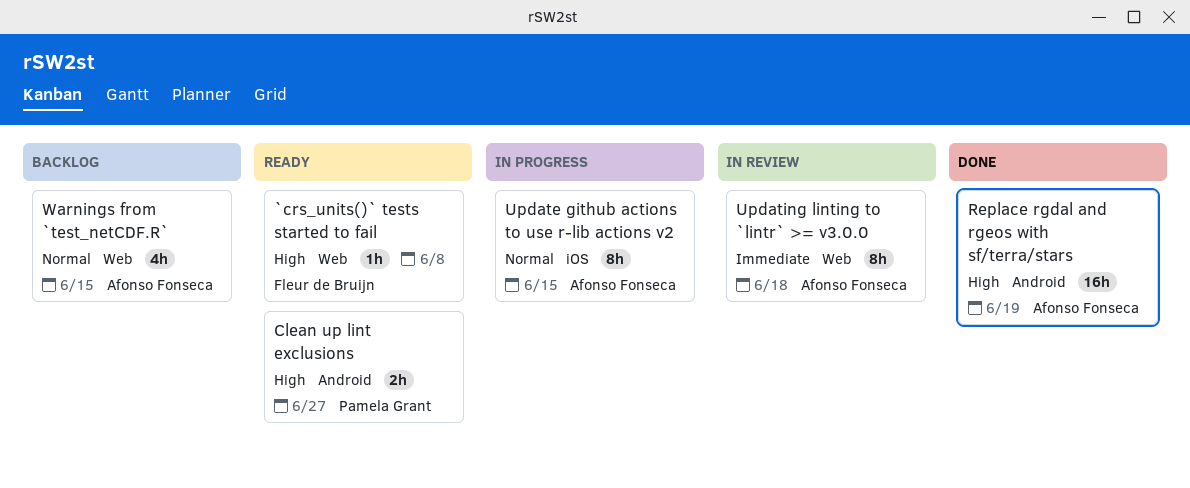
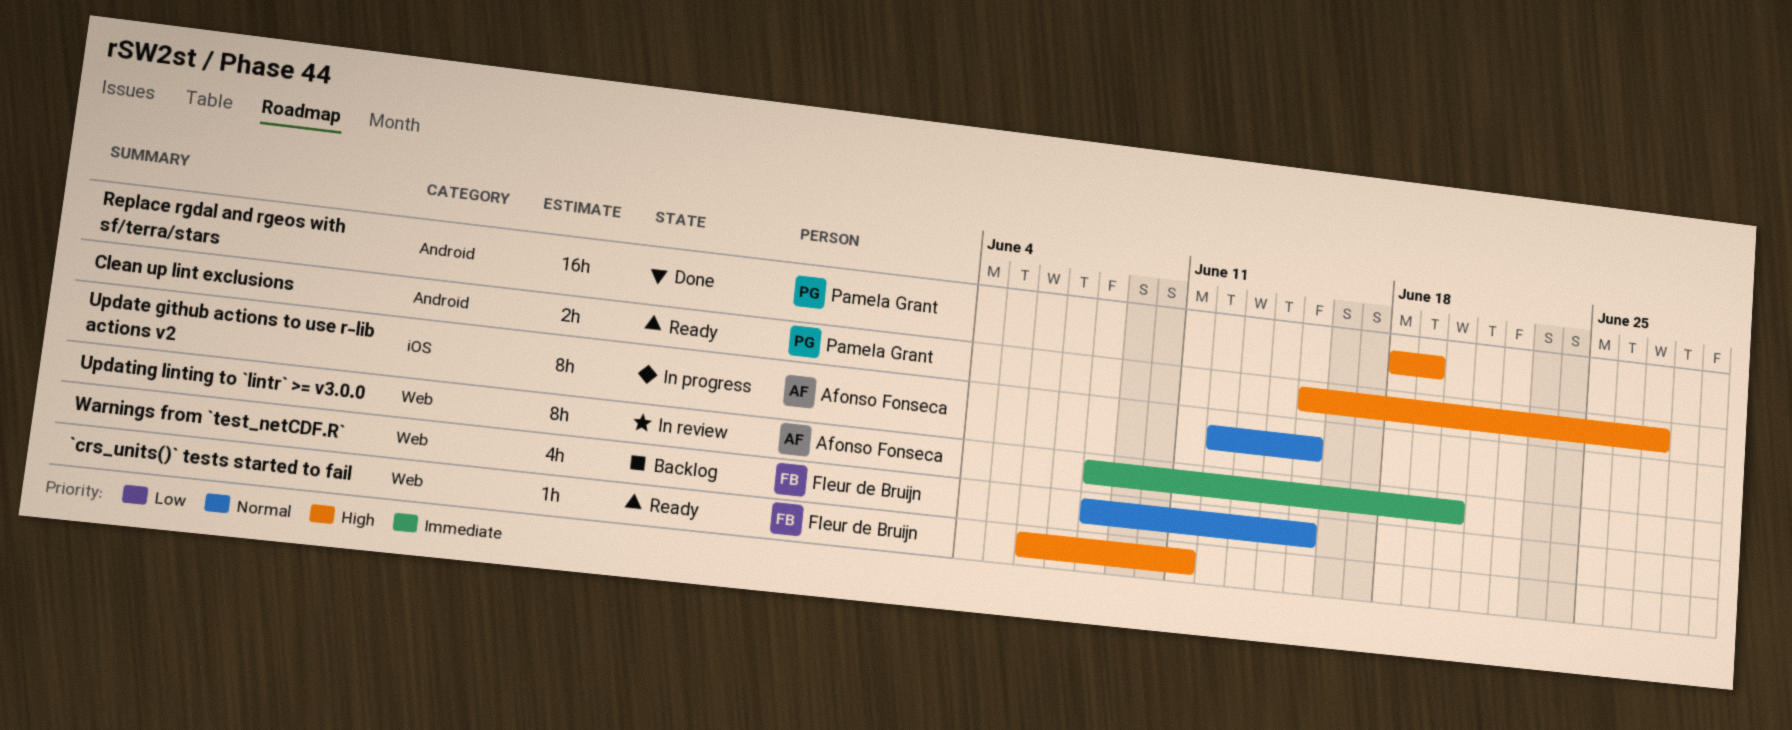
`crs_units()` tests started to fail, due: Jun 8 -> Jun 11
Replace rgdal and rgeos with sf/terra/stars, owner: Afonso Fonseca -> Pamela Grant
Updating linting to `lintr` >= v3.0.0, due: Jun 18 -> Jun 20
Warnings from `test_netCDF.R`, owner: Afonso Fonseca -> Fleur de Bruijn

